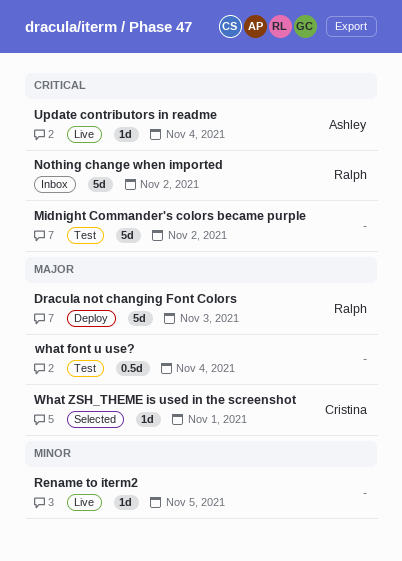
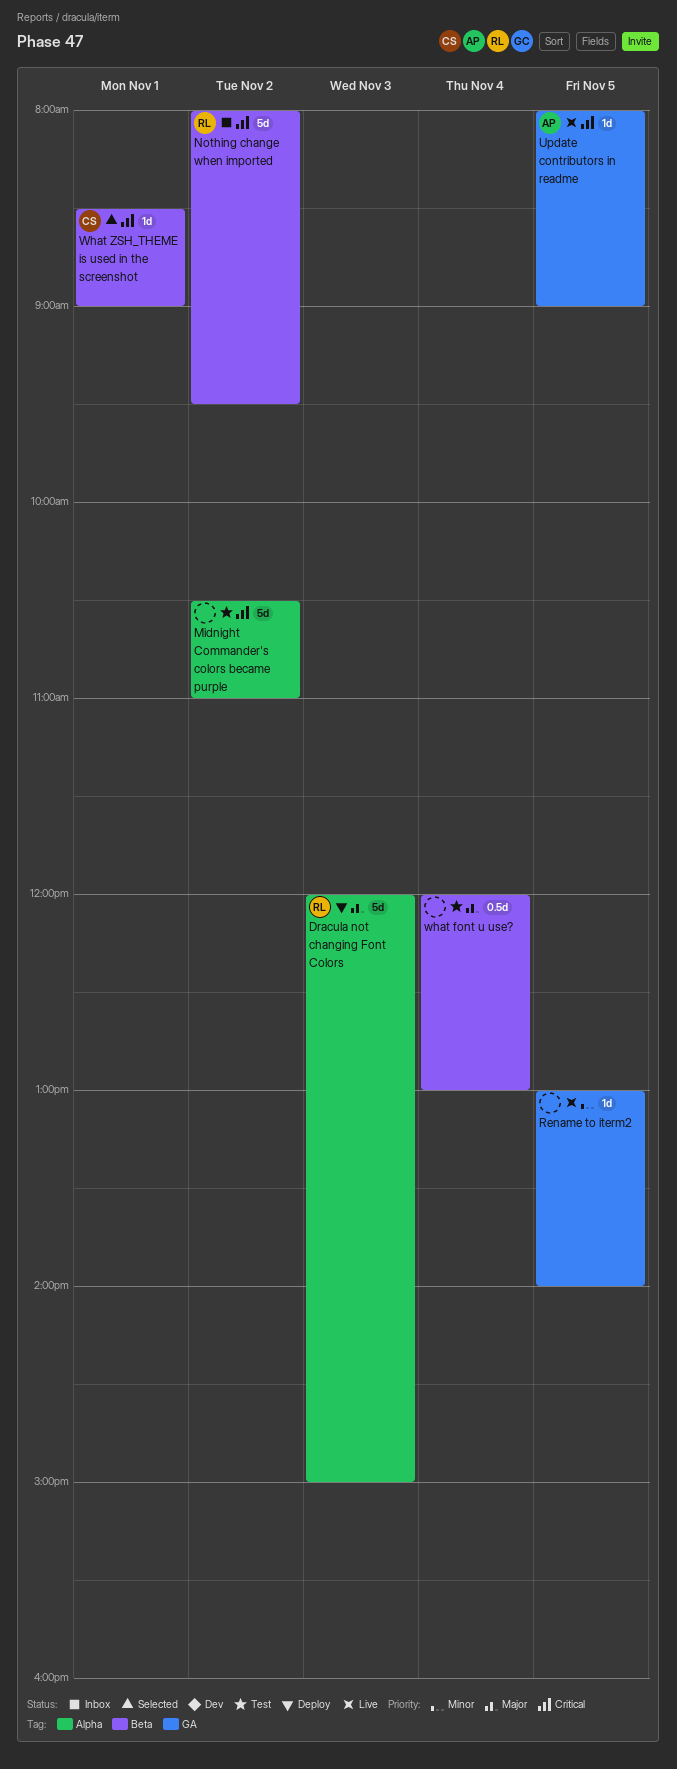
Update contributors in readme, day: Nov 4 -> Nov 5
What ZSH_THEME is used in the screenshot, priority: Major -> Critical

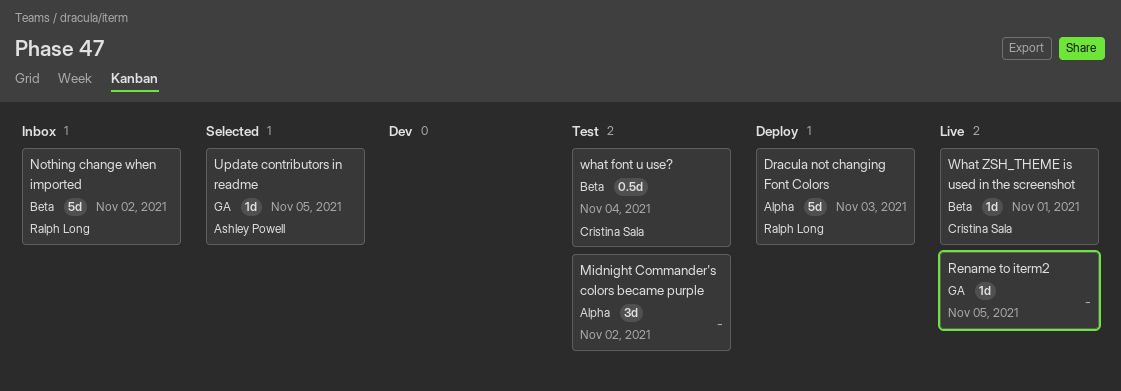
Midnight Commander's colors became purple, estimate: 5d -> 3d
Update contributors in readme, status: Live -> Selected
what font u use?, owner: none -> Cristina Sala
What ZSH_THEME is used in the screenshot, status: Selected -> Live

